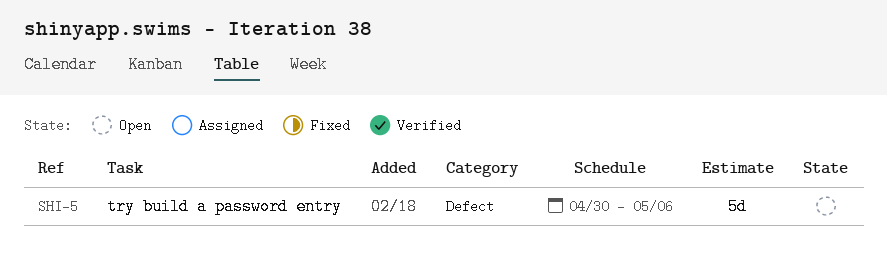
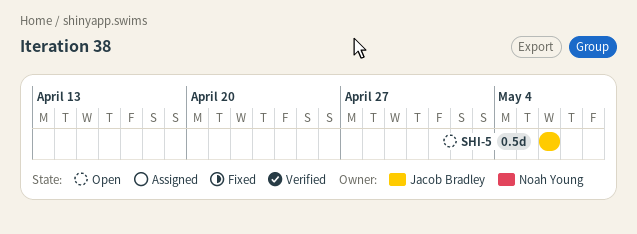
SHI-5, estimate: 5d -> 0.5d
SHI-5, start: Apr 30 -> May 6

